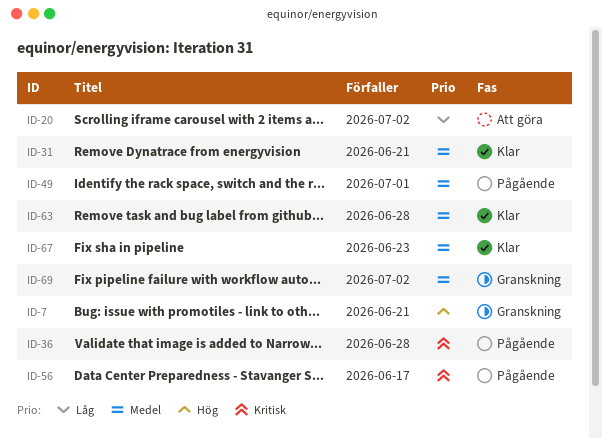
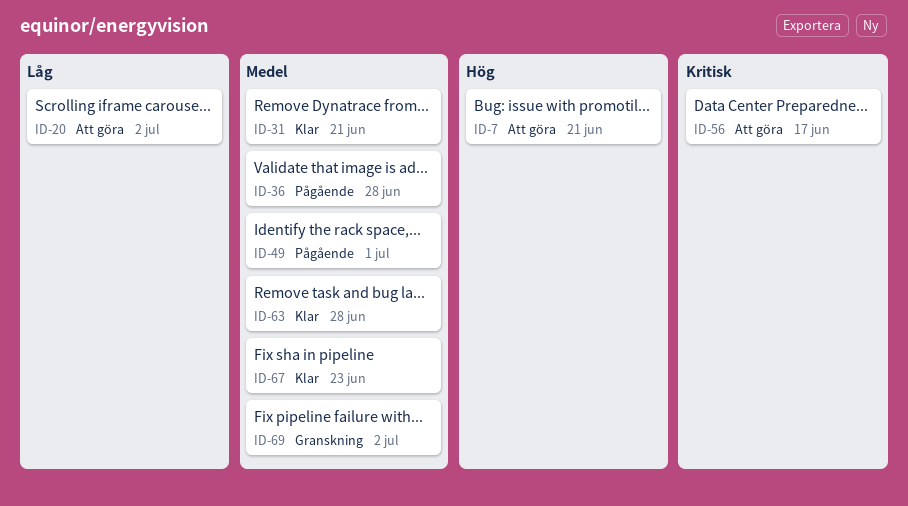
ID-7, status: Granskning -> Att göra
ID-36, priority: Kritisk -> Medel
ID-56, status: Pågående -> Att göra

